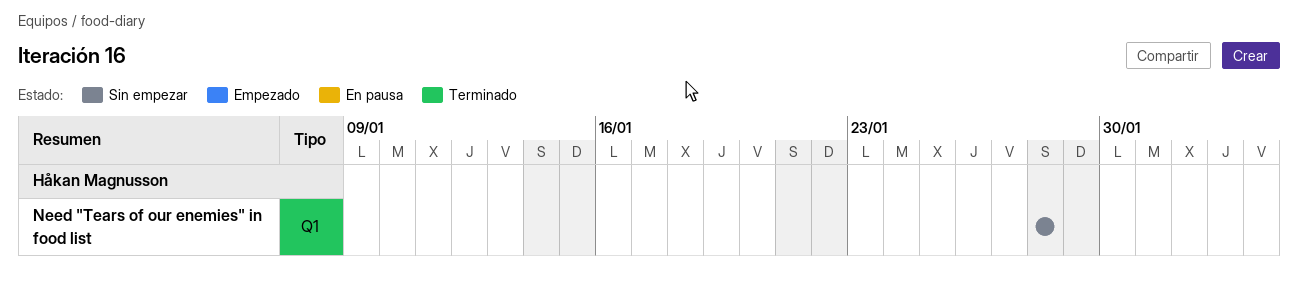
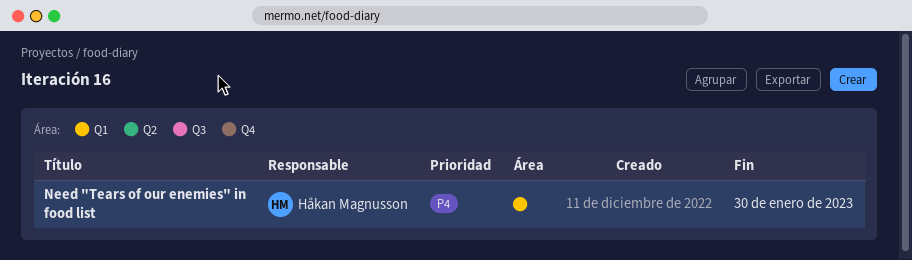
Need "Tears of our enemies" in food list, due: Jan 28 -> Jan 30

